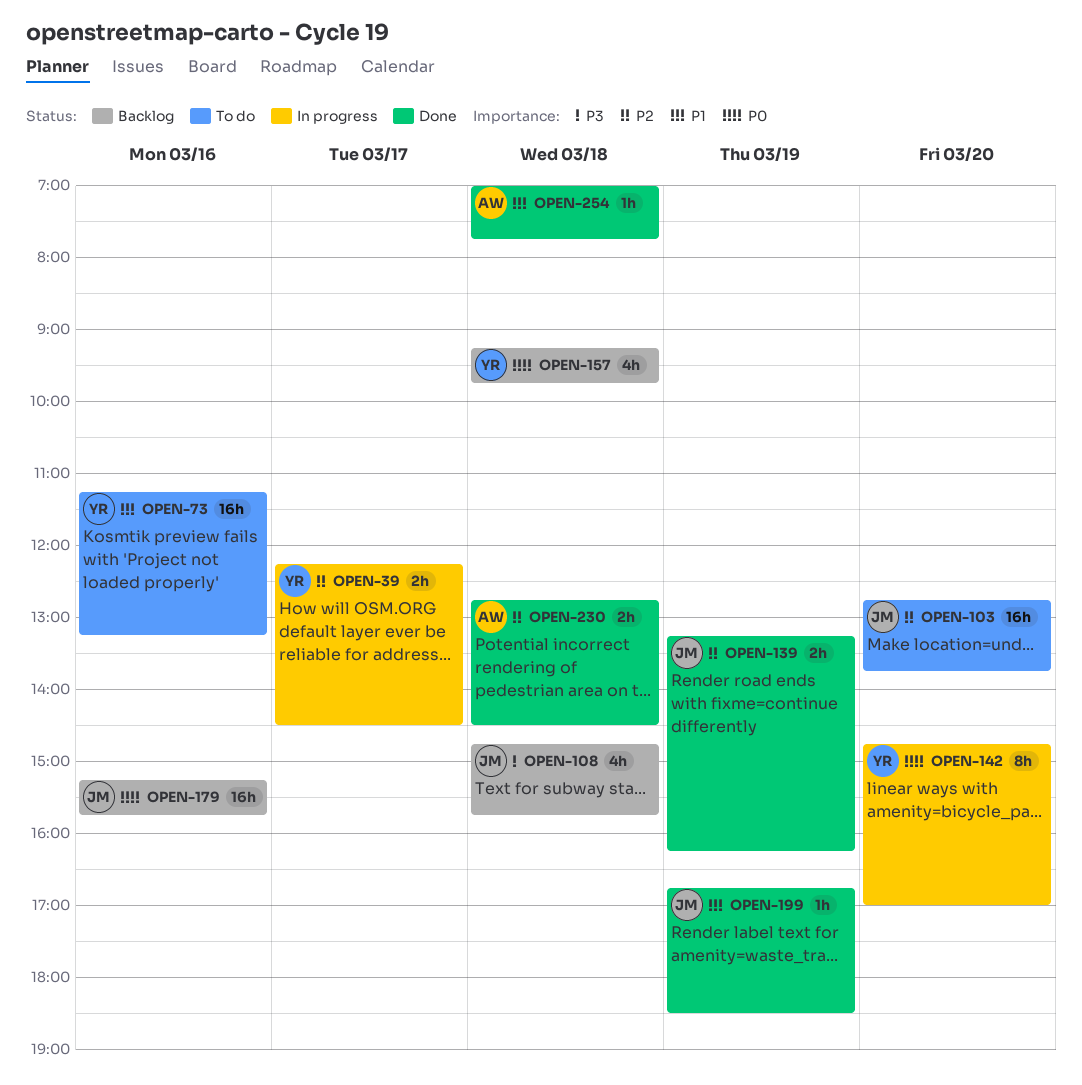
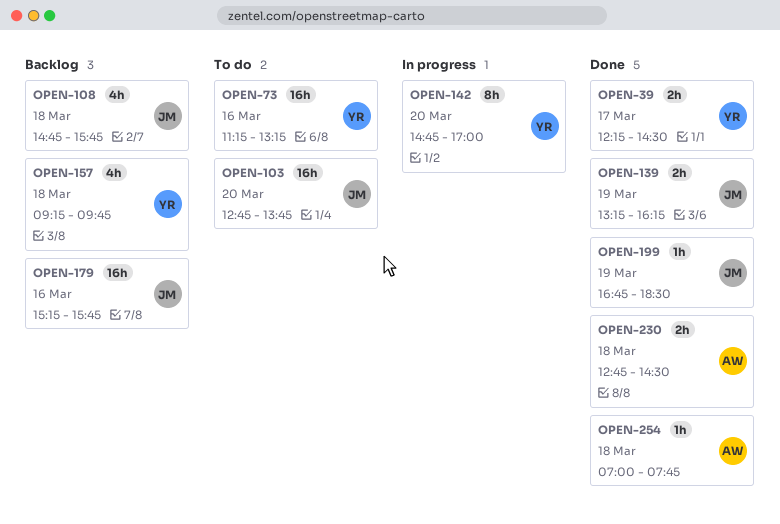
OPEN-39, status: In progress -> Done

